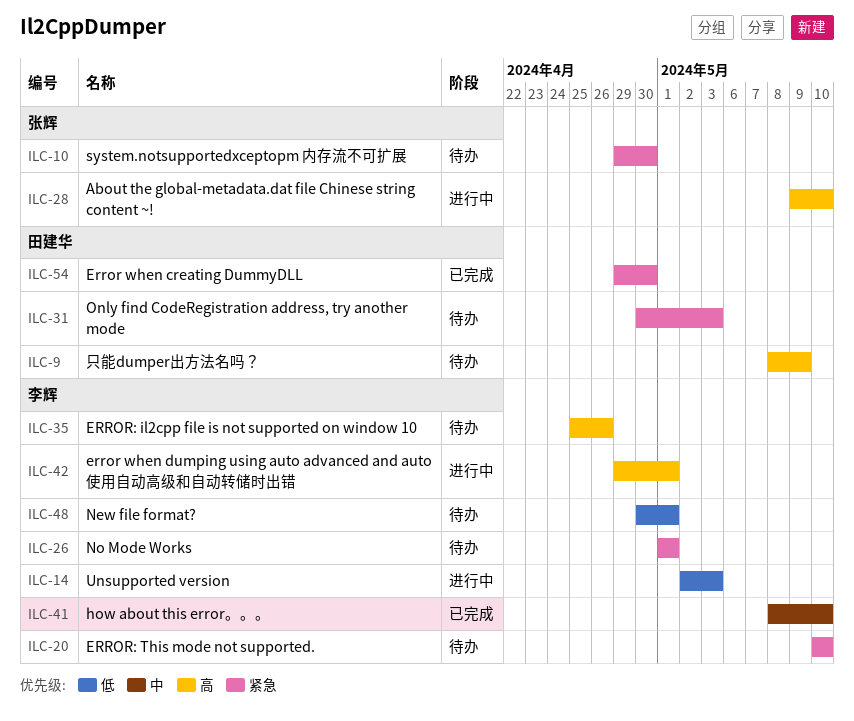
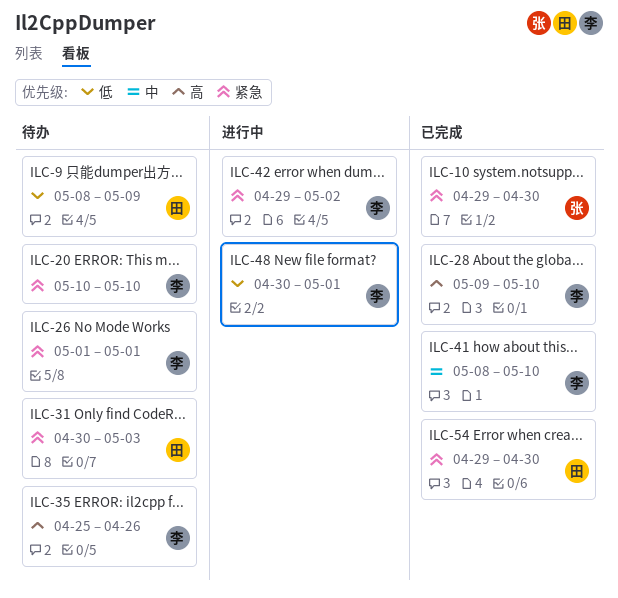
ILC-9, priority: 高 -> 低
ILC-10, status: 待办 -> 已完成
ILC-14: present -> none
ILC-28, status: 进行中 -> 已完成
ILC-28, owner: 张辉 -> 李辉
ILC-42, priority: 高 -> 紧急
ILC-42, due: May 1 -> May 2
ILC-48, status: 待办 -> 进行中

